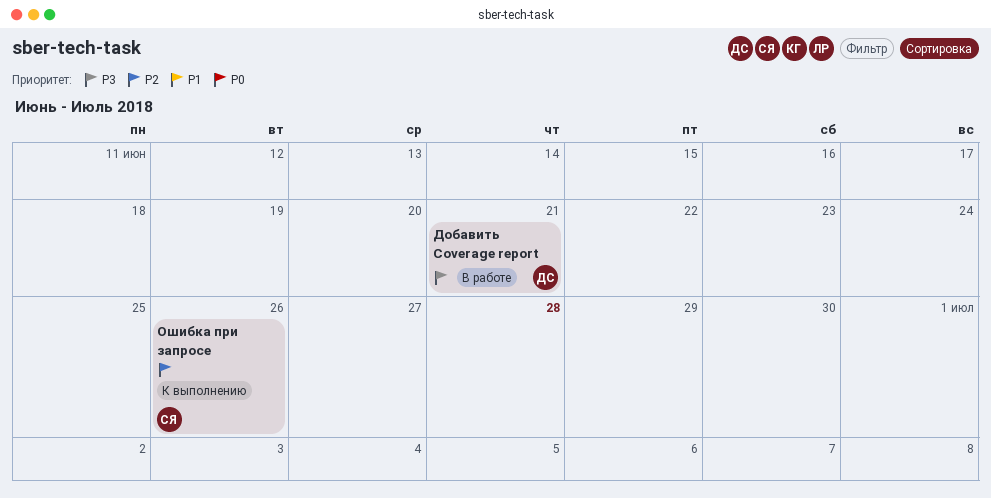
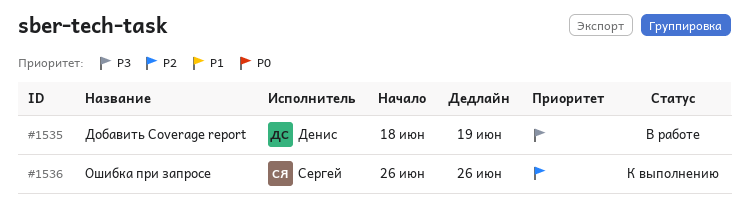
Добавить Coverage report, due: Jun 21 -> Jun 19

